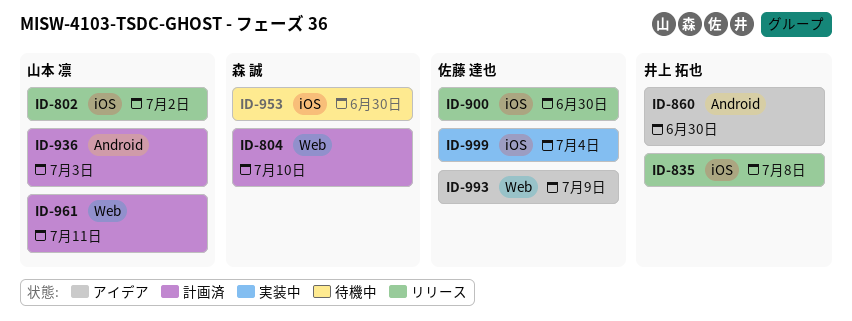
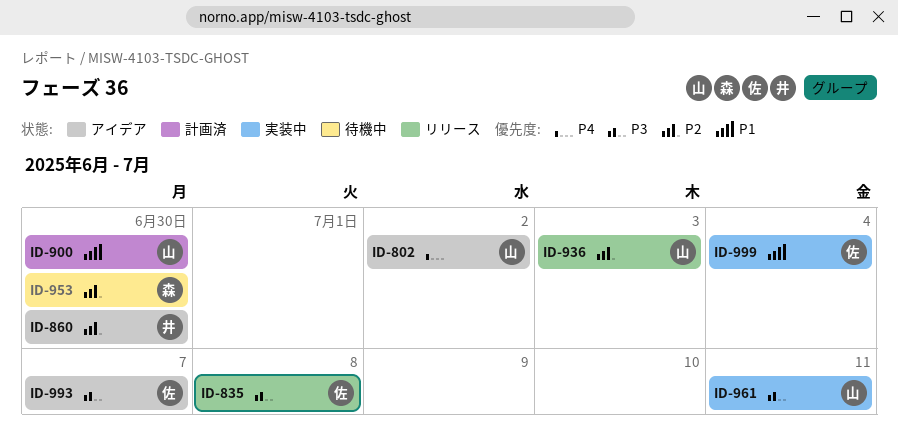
ID-802, status: リリース -> アイデア
ID-804: present -> none
ID-835, owner: 井上 拓也 -> 佐藤 達也
ID-900, status: リリース -> 計画済
ID-900, owner: 佐藤 達也 -> 山本 凛
ID-936, status: 計画済 -> リリース
ID-961, status: 計画済 -> 実装中
ID-993, due: Jul 9 -> Jul 7

